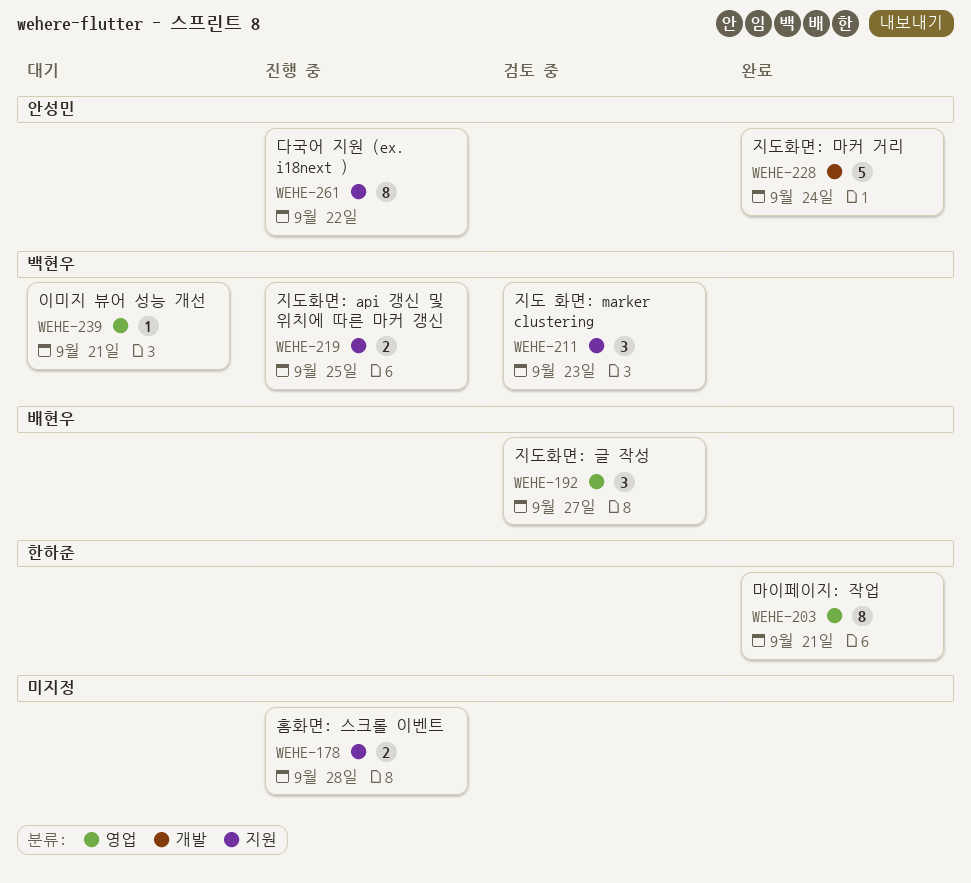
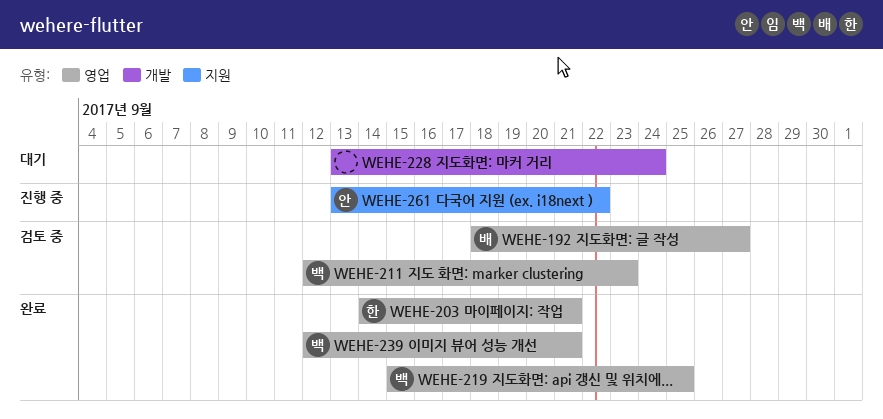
WEHE-178: present -> none
WEHE-211, label: 지원 -> 영업
WEHE-219, status: 진행 중 -> 완료
WEHE-219, label: 지원 -> 영업
WEHE-228, status: 완료 -> 대기
WEHE-228, owner: 안성민 -> none
WEHE-239, status: 대기 -> 완료

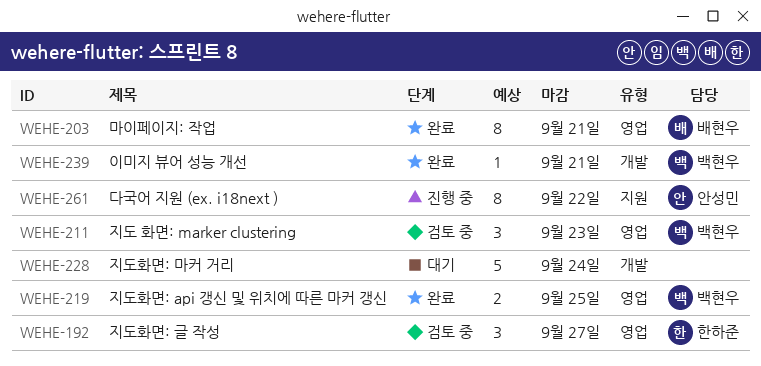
WEHE-192, owner: 배현우 -> 한하준
WEHE-203, owner: 한하준 -> 배현우
WEHE-239, label: 영업 -> 개발

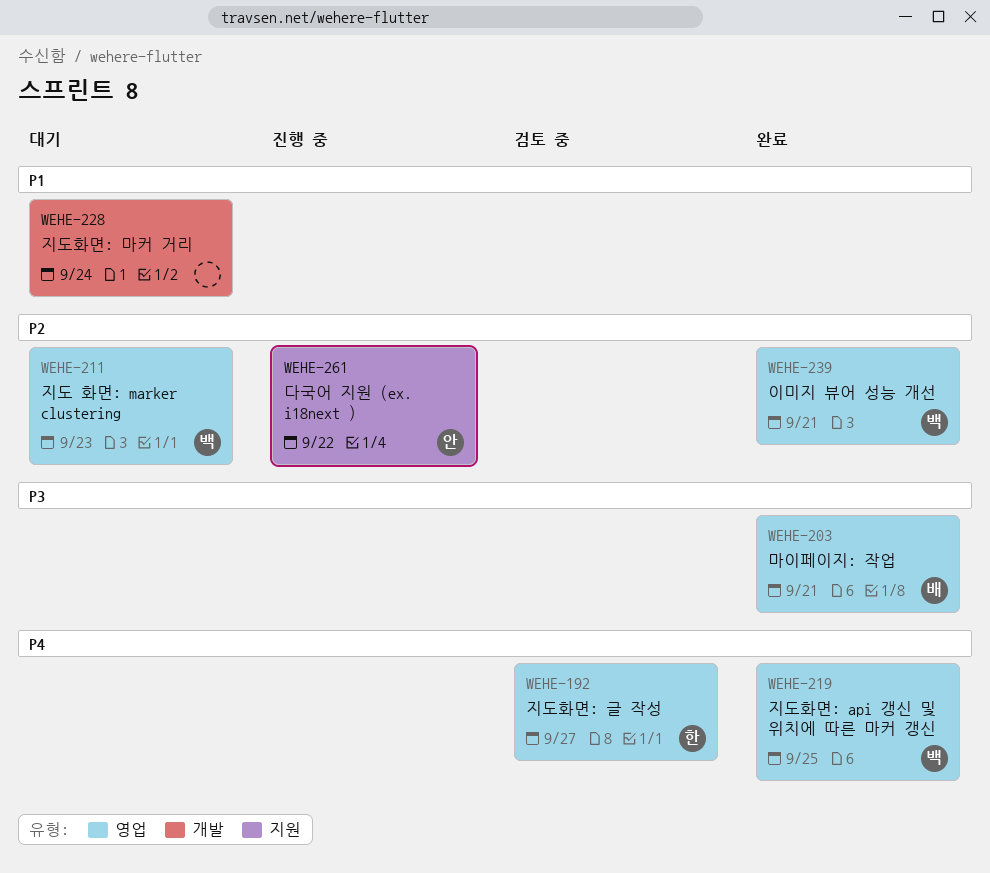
WEHE-211, status: 검토 중 -> 대기
WEHE-239, label: 개발 -> 영업

